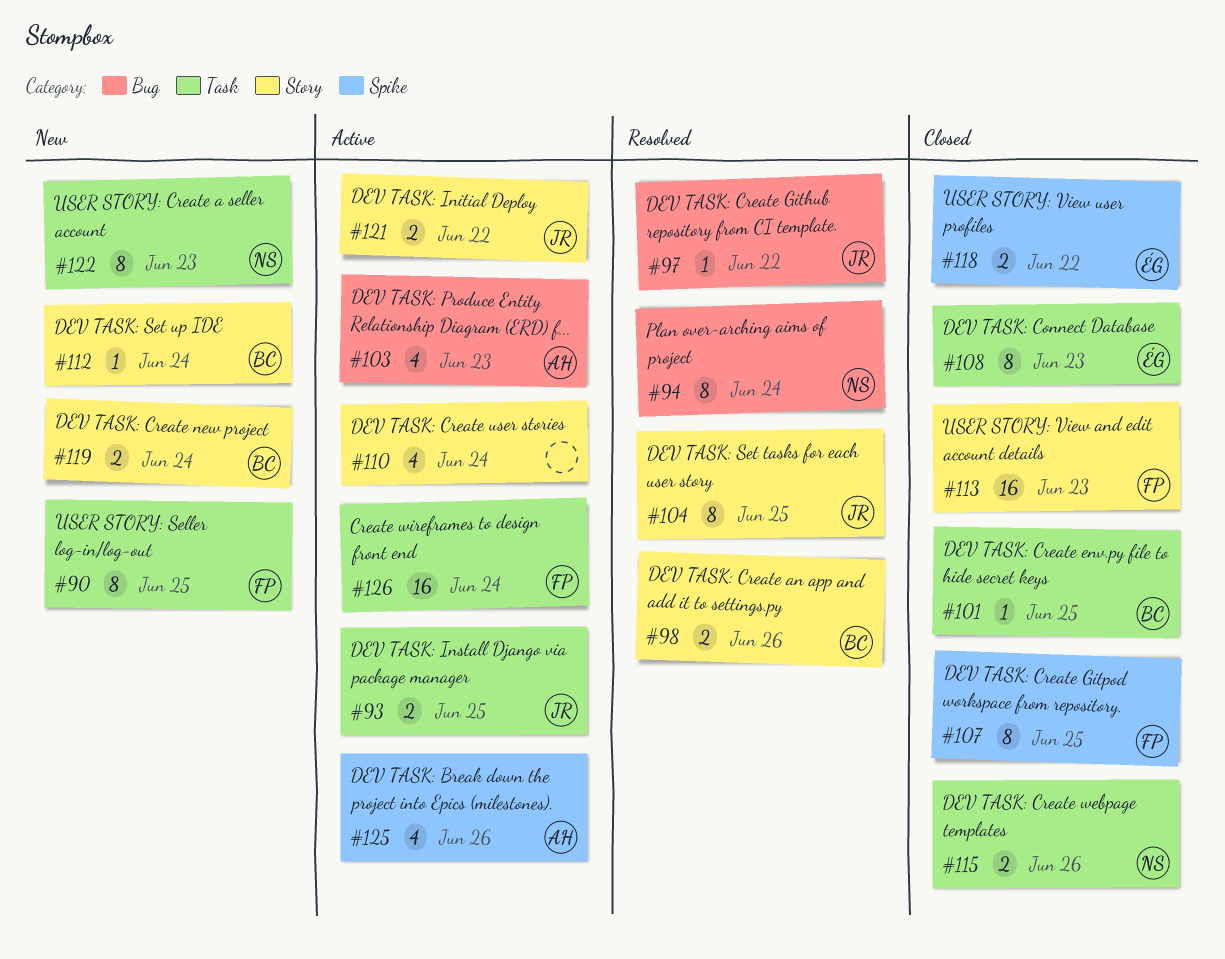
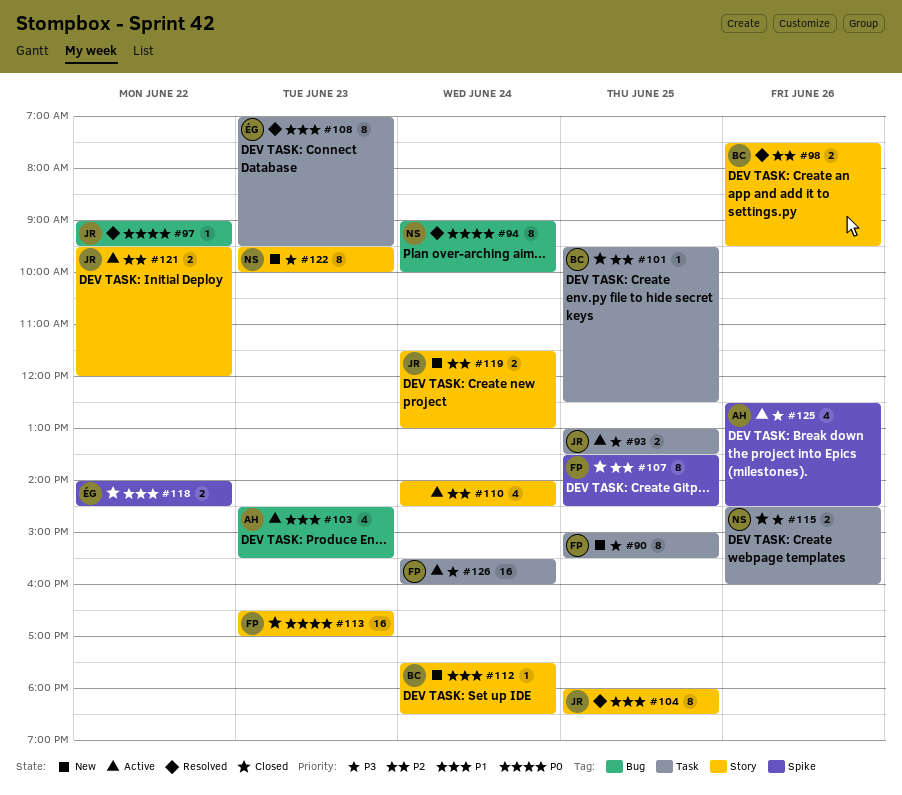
#108, status: Closed -> Resolved
#119, owner: BC -> JR
#122, label: Task -> Story

